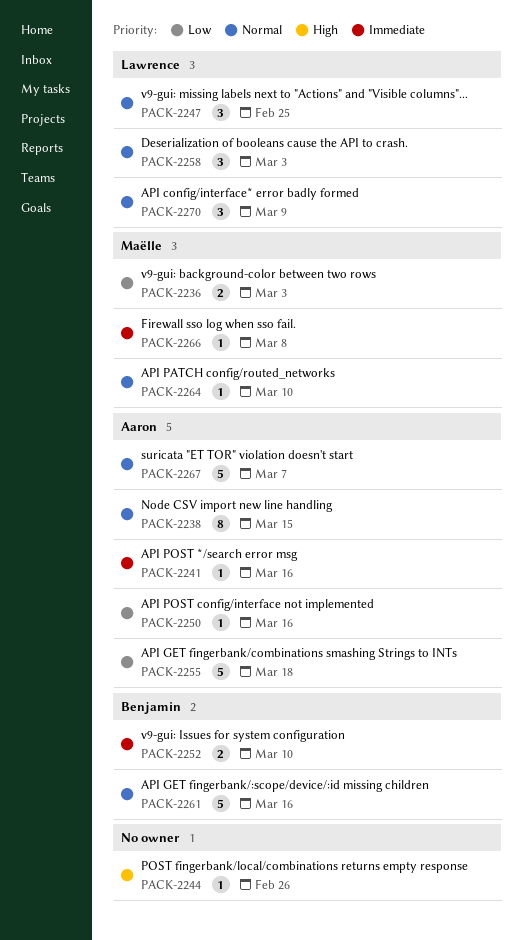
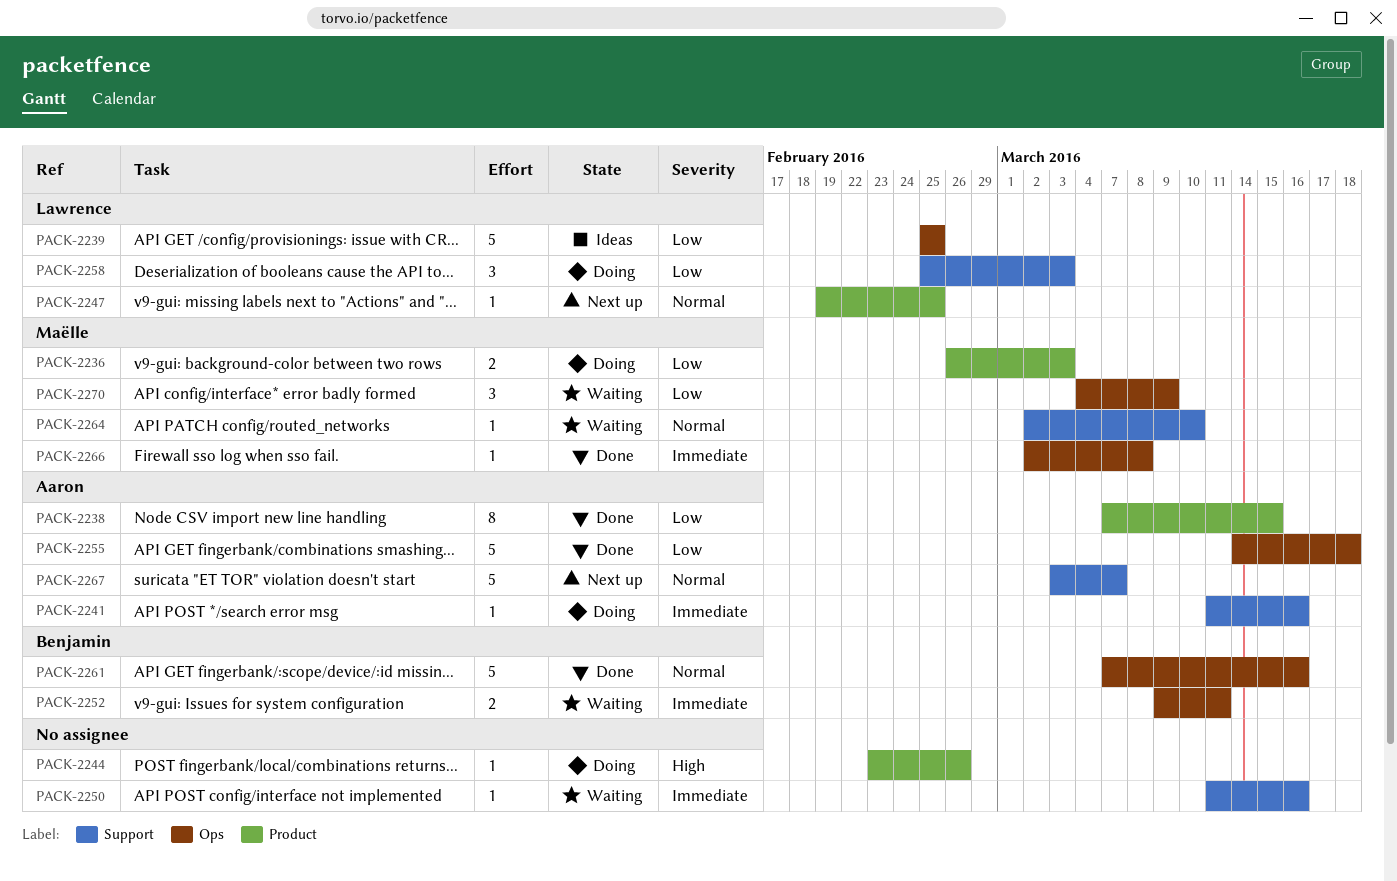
PACK-2238, priority: Normal -> Low
PACK-2239: none -> present
PACK-2247, estimate: 3 -> 1
PACK-2250, owner: Aaron -> none
PACK-2250, priority: Low -> Immediate
PACK-2252, due: Mar 10 -> Mar 11
PACK-2258, priority: Normal -> Low
PACK-2270, owner: Lawrence -> Maëlle
PACK-2270, priority: Normal -> Low

